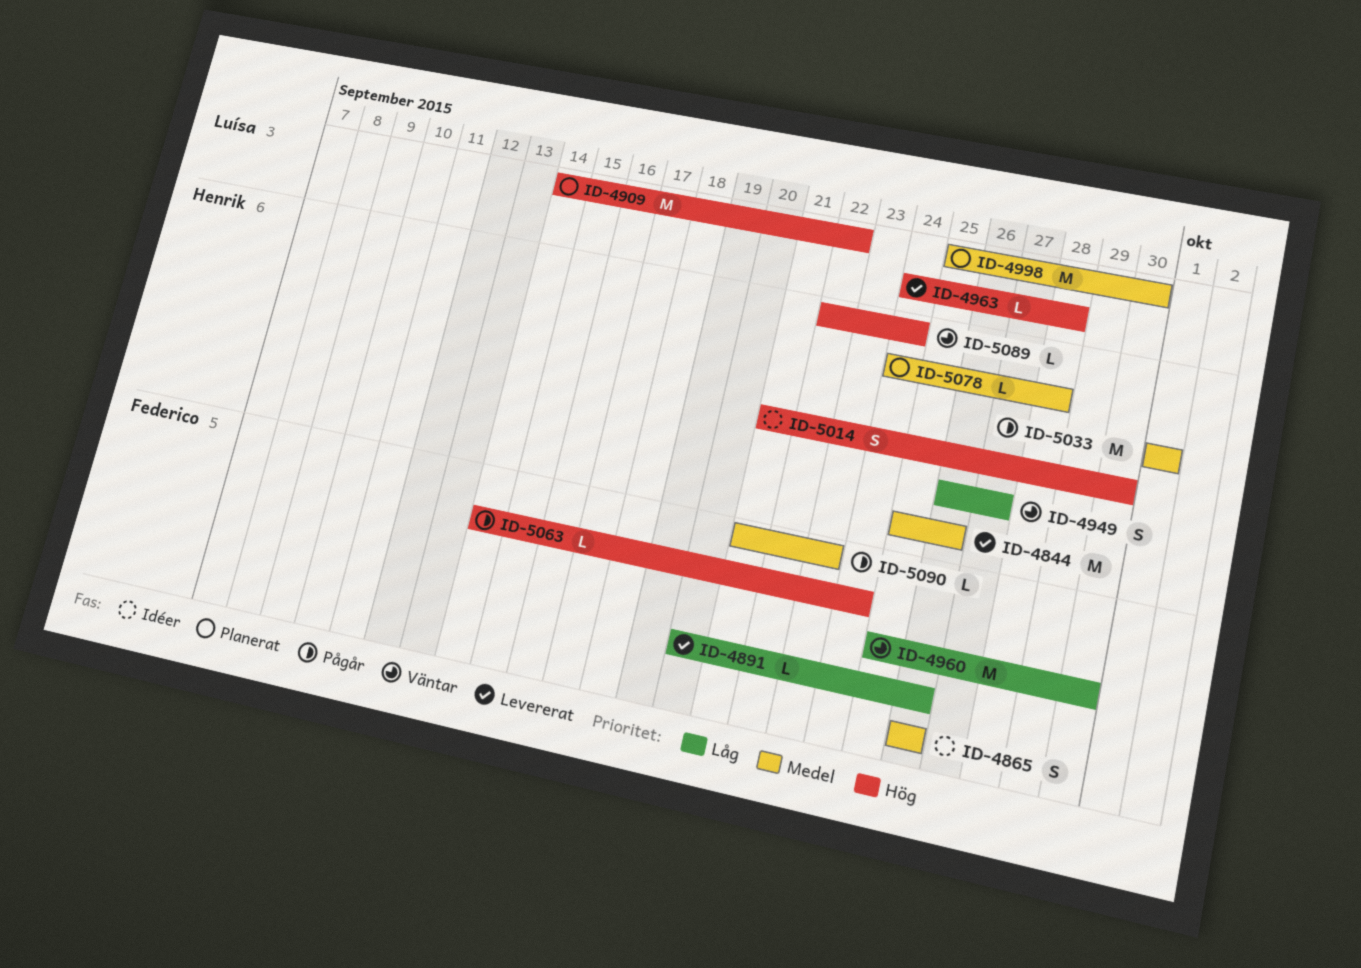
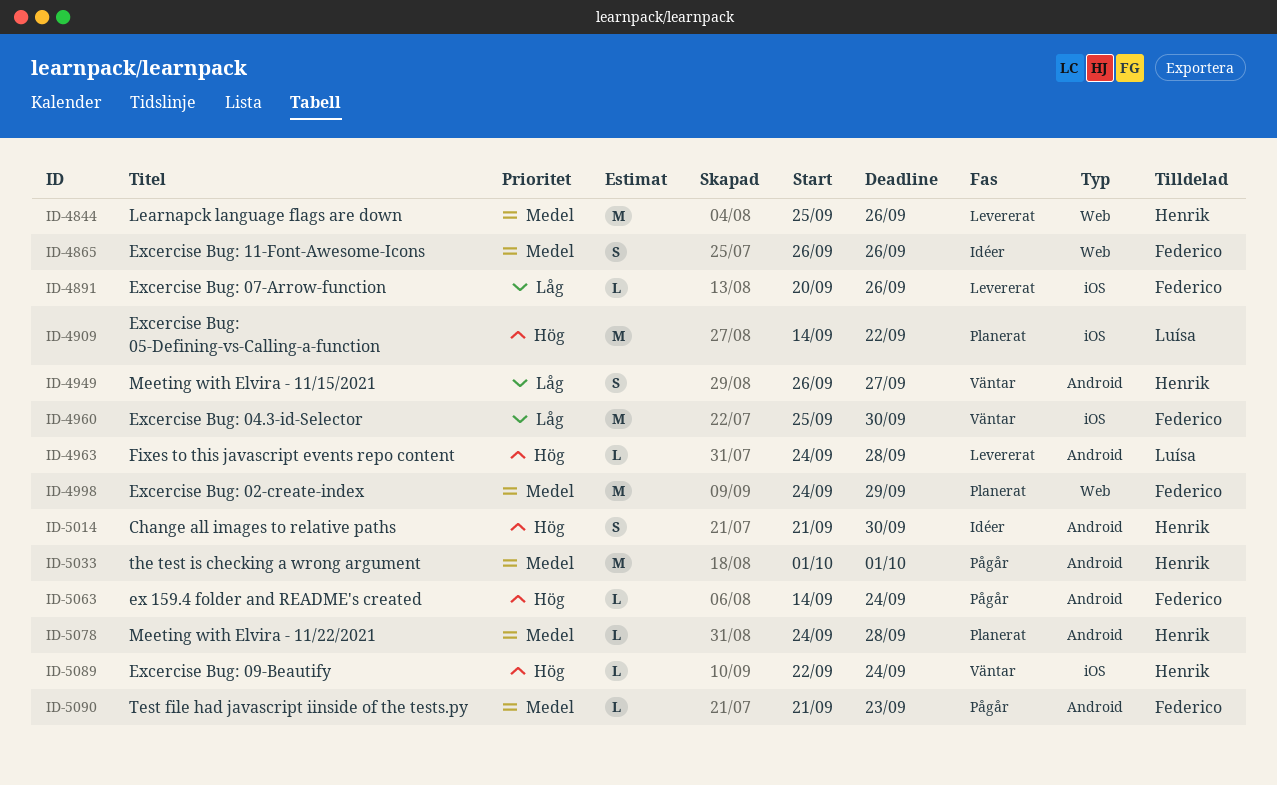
ID-4998, owner: Luísa -> Federico
ID-4998, start: Sep 25 -> Sep 24
ID-4998, due: Sep 30 -> Sep 29

